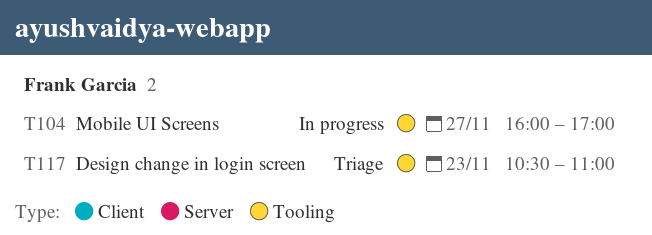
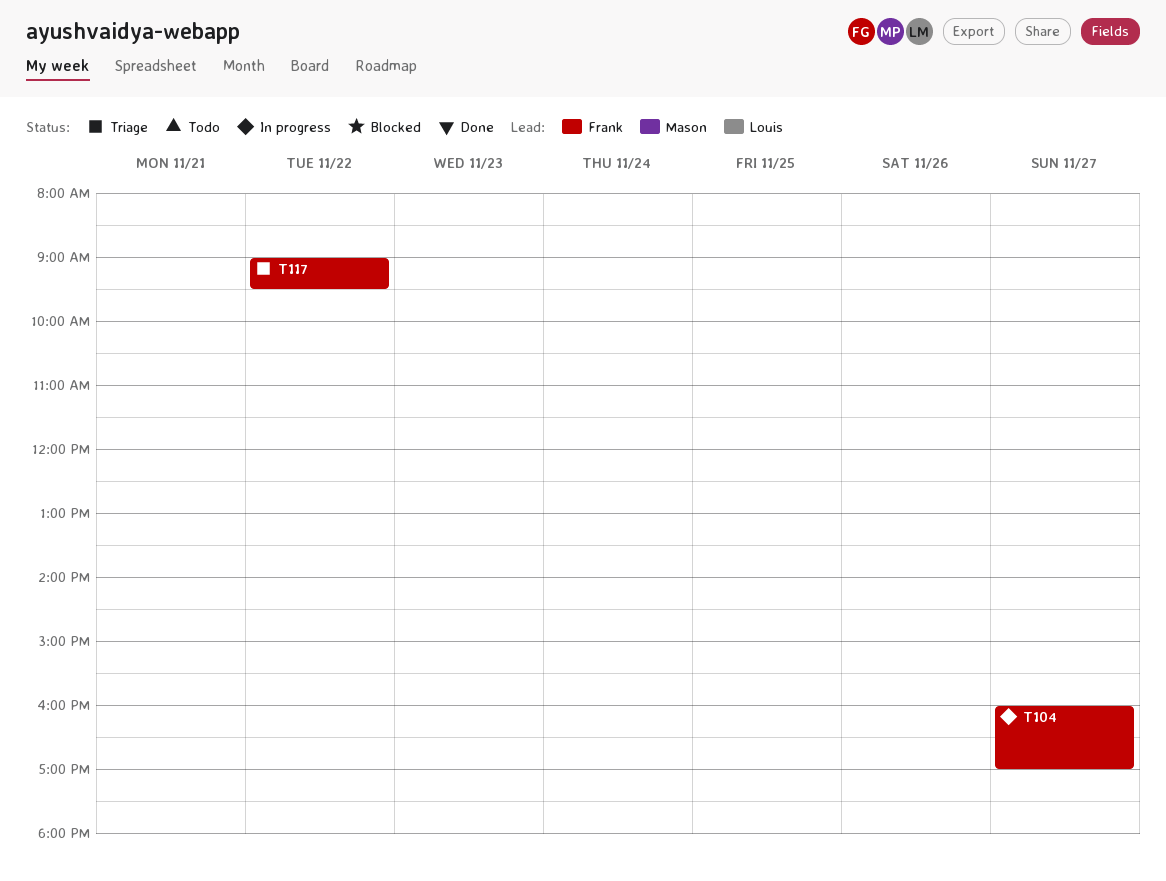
T117, day: Nov 23 -> Nov 22
T117, begins: 10:30 -> 09:00
T117, ends: 11:00 -> 09:30

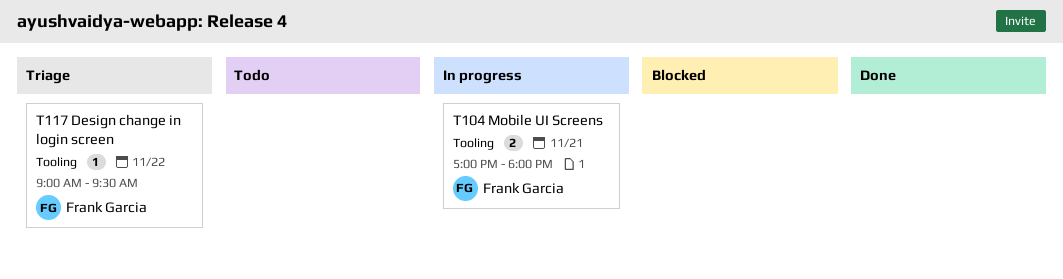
T104, day: Nov 27 -> Nov 21
T104, begins: 16:00 -> 17:00
T104, ends: 17:00 -> 18:00

